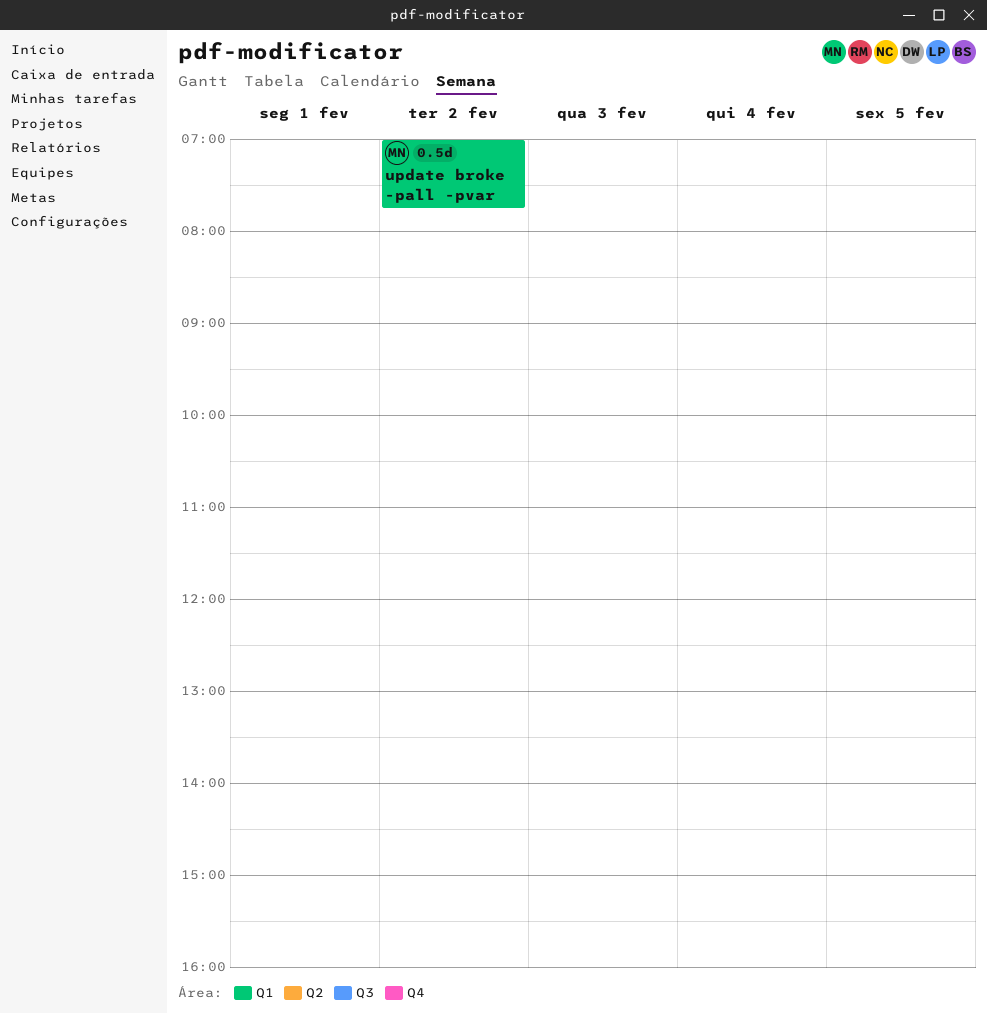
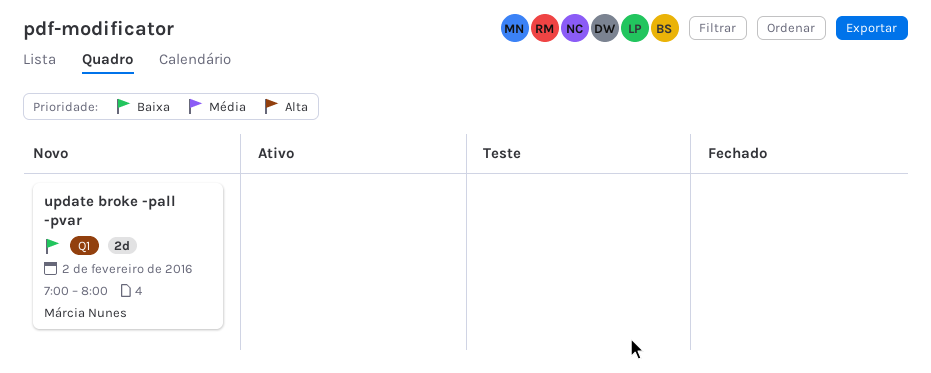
update broke -pall -pvar, estimate: 0.5d -> 2d
update broke -pall -pvar, ends: 07:45 -> 08:00

